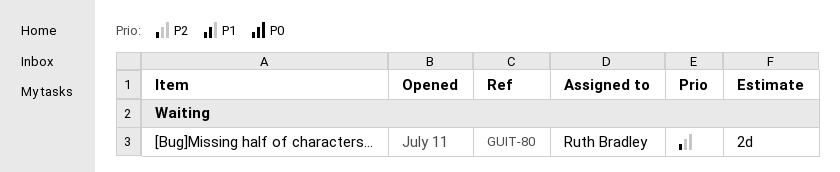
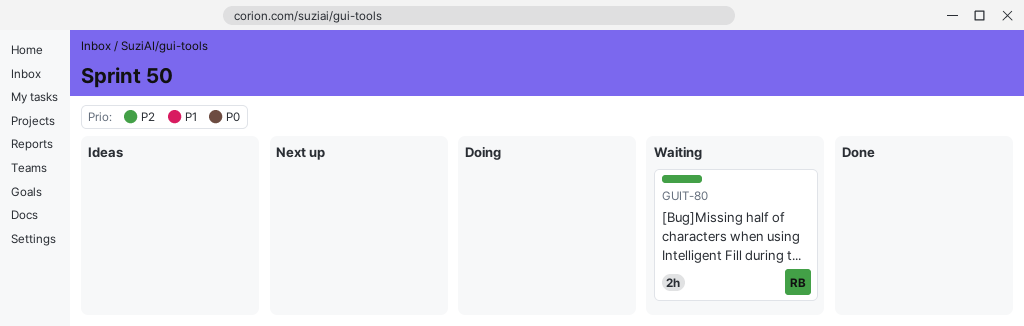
GUIT-80, estimate: 2d -> 2h

